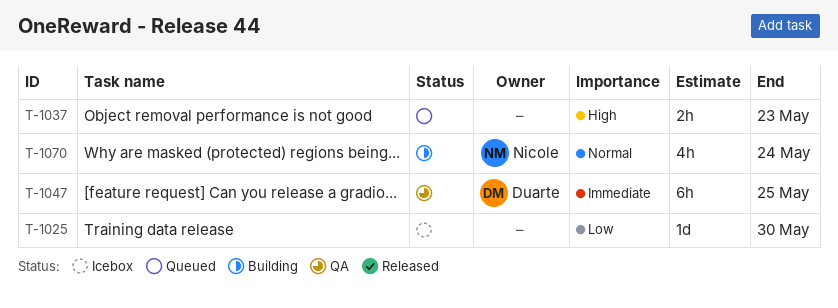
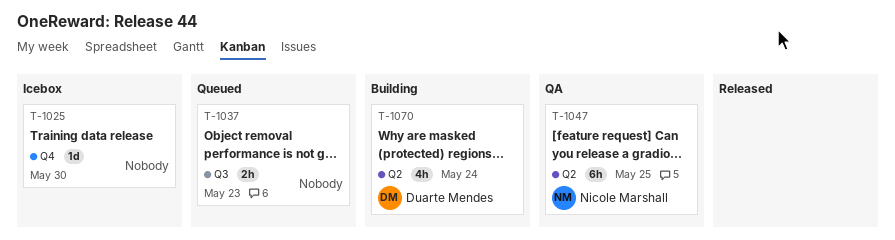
T-1047, owner: Duarte Mendes -> Nicole Marshall
T-1070, owner: Nicole Marshall -> Duarte Mendes

